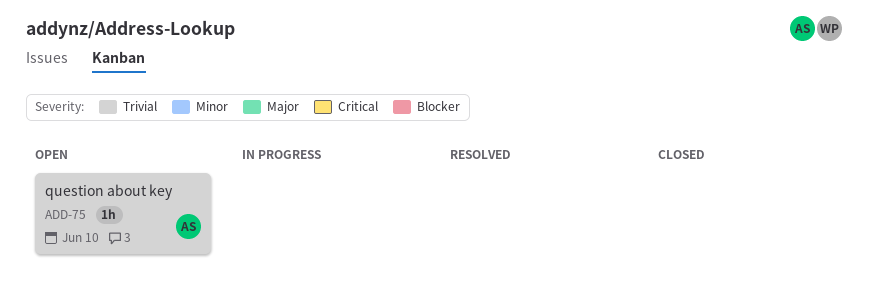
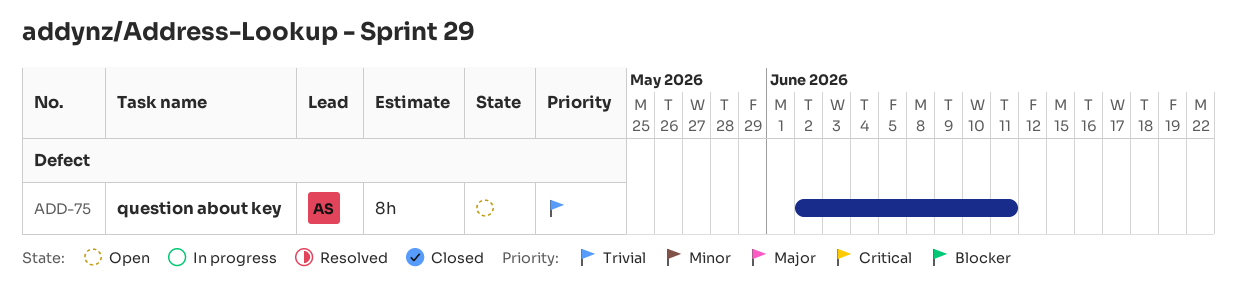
ADD-75, estimate: 1h -> 8h
ADD-75, due: Jun 10 -> Jun 11

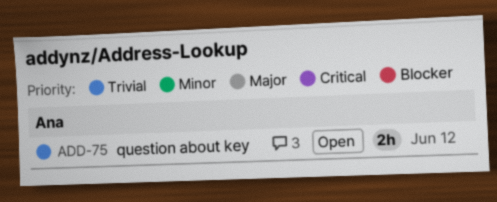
ADD-75, estimate: 8h -> 2h
ADD-75, due: Jun 11 -> Jun 12

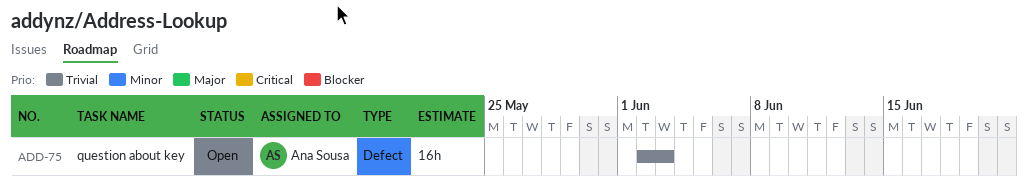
ADD-75, estimate: 2h -> 16h
ADD-75, due: Jun 12 -> Jun 3

